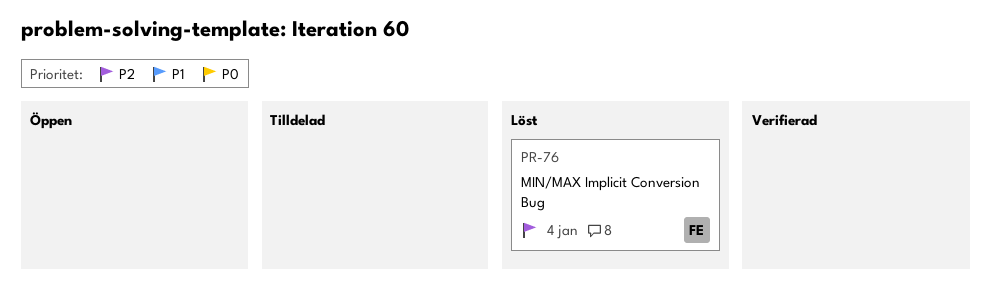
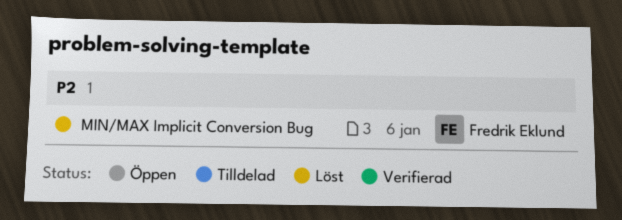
MIN/MAX Implicit Conversion Bug, due: Jan 4 -> Jan 6

